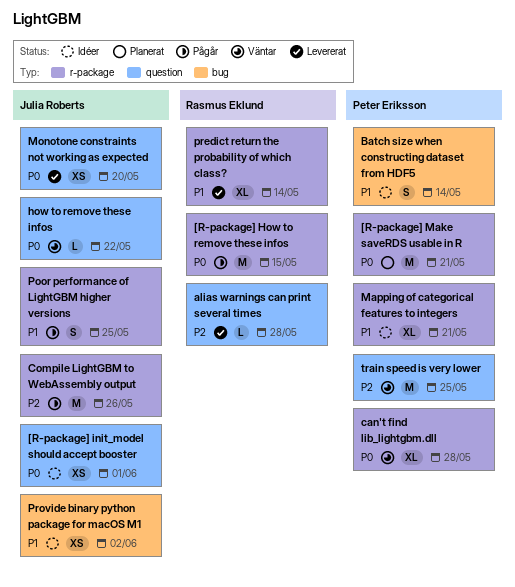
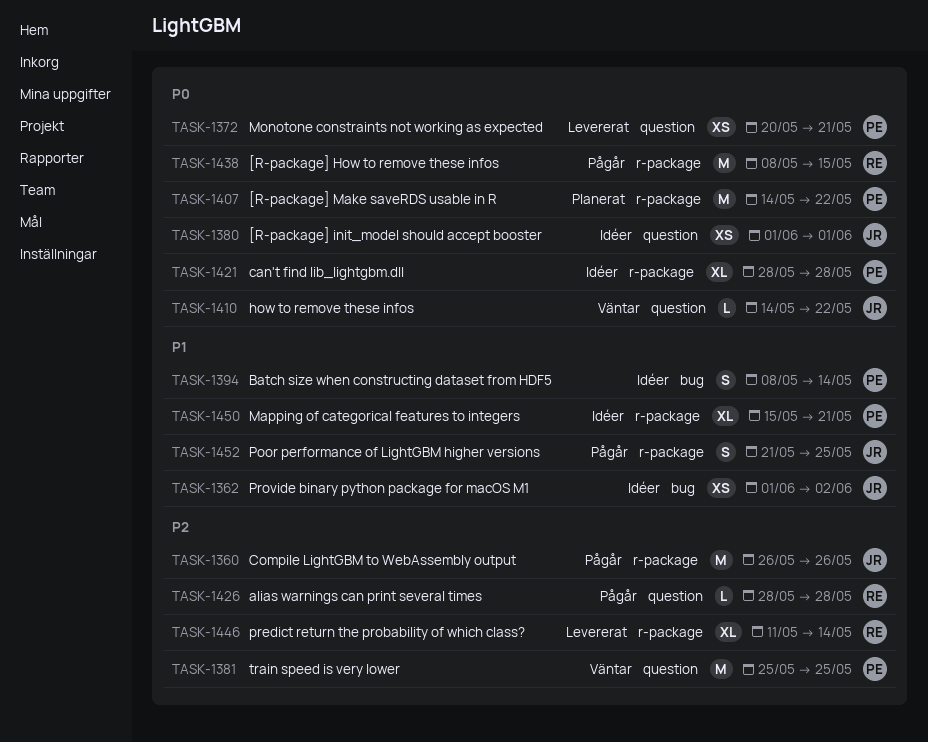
[R-package] Make saveRDS usable in R, due: May 21 -> May 22
alias warnings can print several times, status: Levererat -> Pågår
can't find lib_lightgbm.dll, status: Väntar -> Idéer
Monotone constraints not working as expected, owner: Julia Roberts -> Peter Eriksson
Monotone constraints not working as expected, due: May 20 -> May 21
predict return the probability of which class?, priority: P1 -> P2

